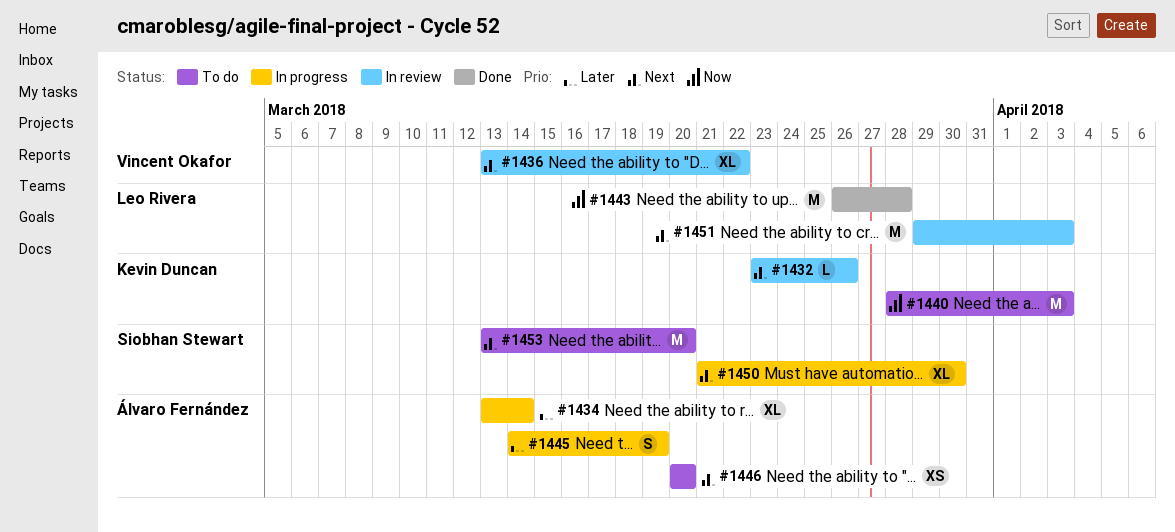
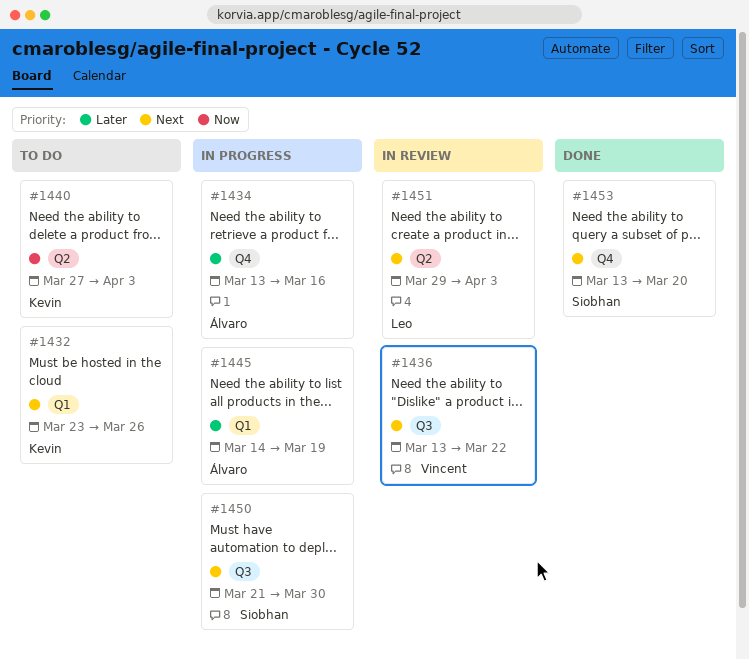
#1432, status: In review -> To do
#1434, due: Mar 14 -> Mar 16
#1440, start: Mar 28 -> Mar 27
#1443: present -> none
#1446: present -> none
#1453, status: To do -> Done

